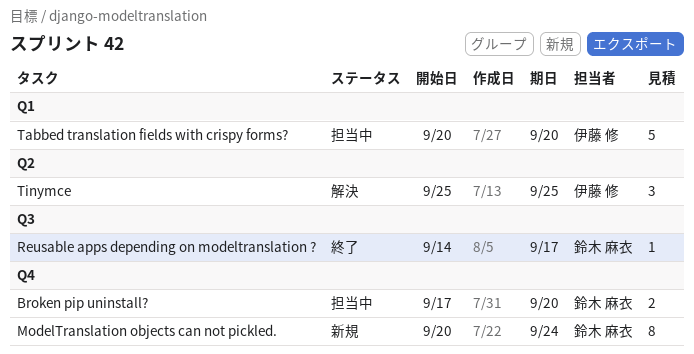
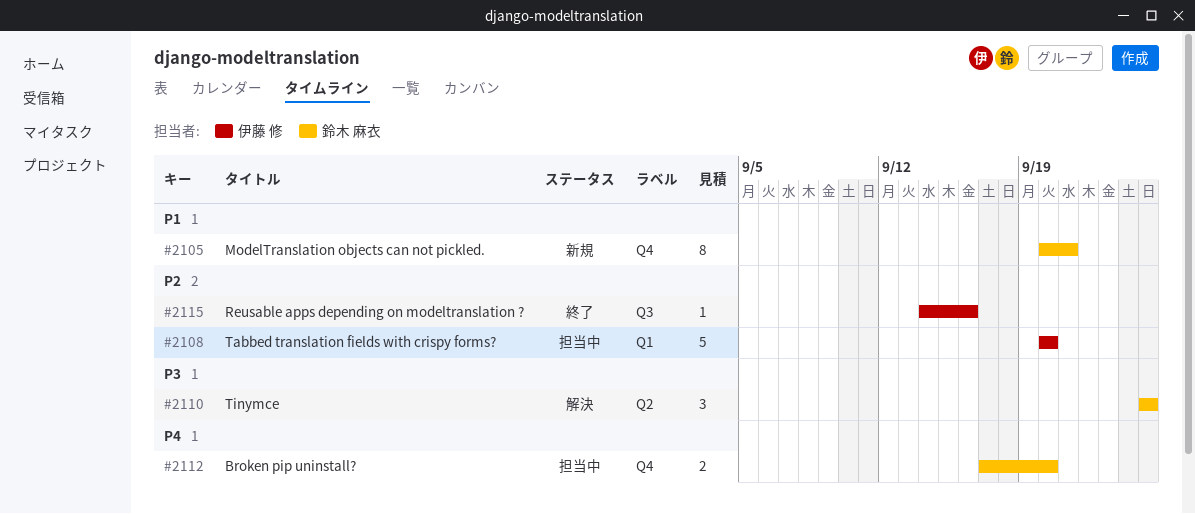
ModelTranslation objects can not pickled., due: Sep 24 -> Sep 21
Reusable apps depending on modeltranslation ?, owner: 鈴木 麻衣 -> 伊藤 修
Reusable apps depending on modeltranslation ?, due: Sep 17 -> Sep 16
Tinymce, owner: 伊藤 修 -> 鈴木 麻衣

